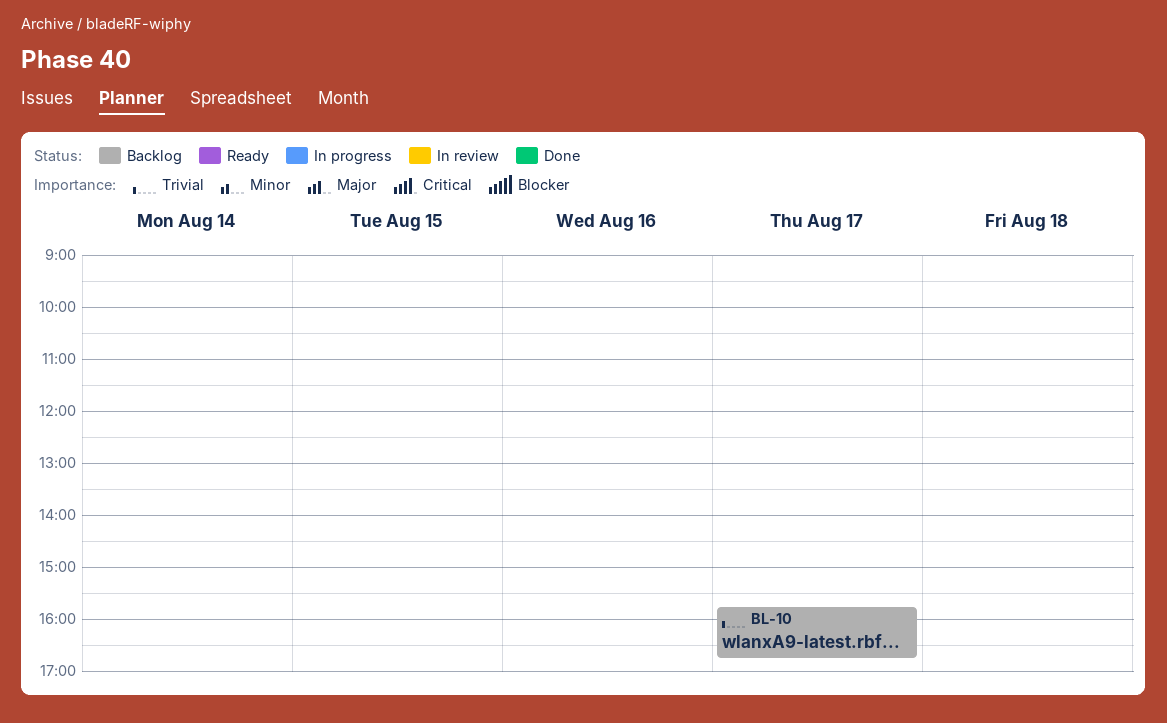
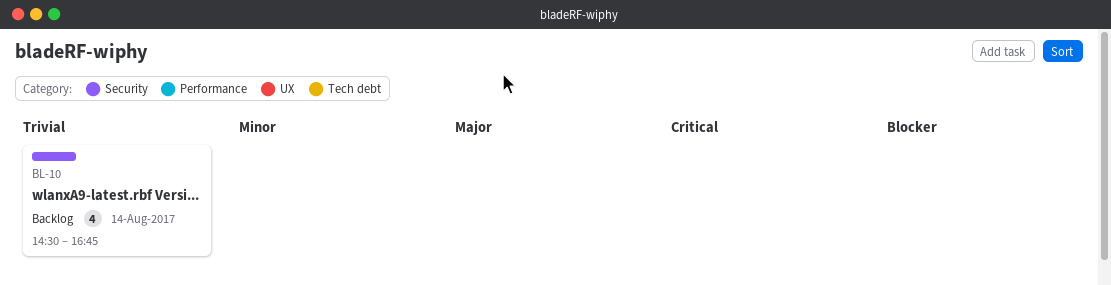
BL-10, day: Aug 17 -> Aug 14
BL-10, begins: 15:45 -> 14:30

